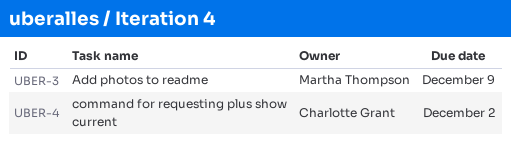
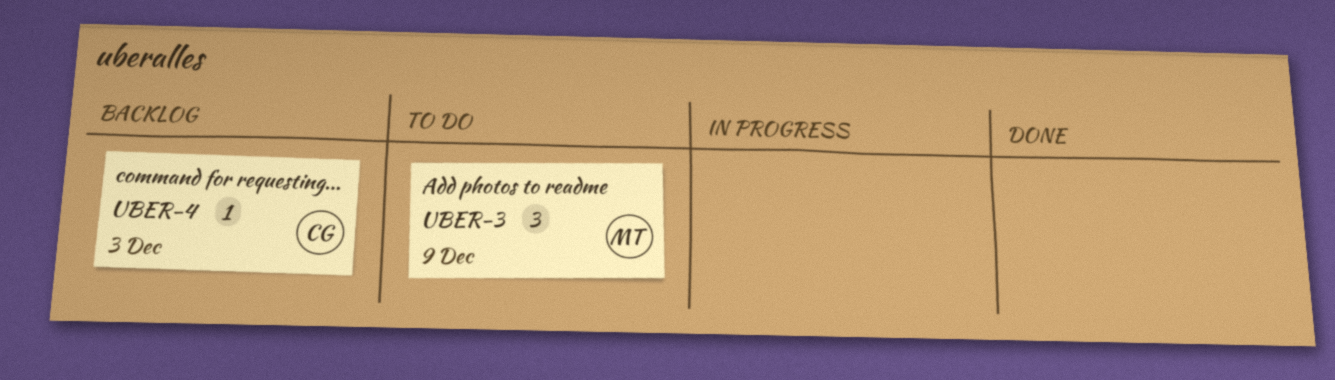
UBER-4, due: Dec 2 -> Dec 3

